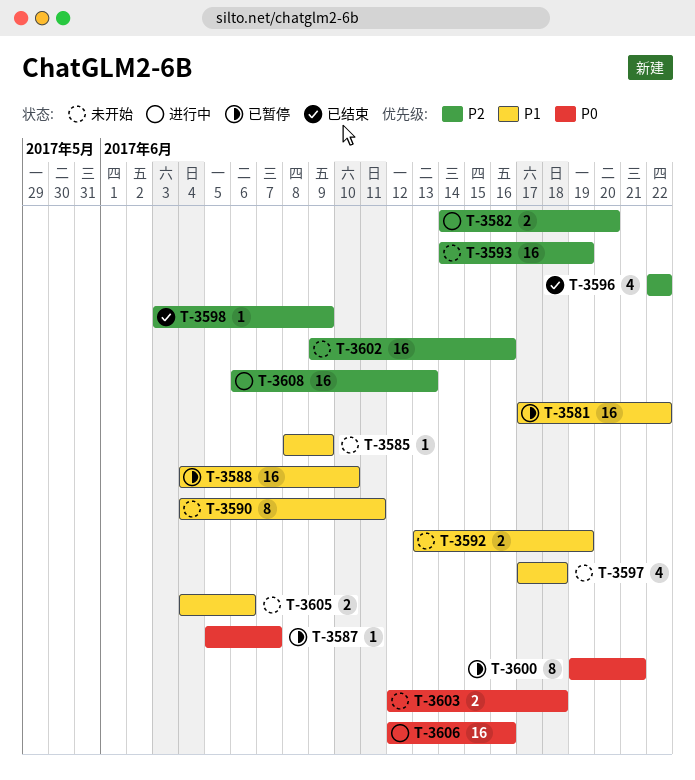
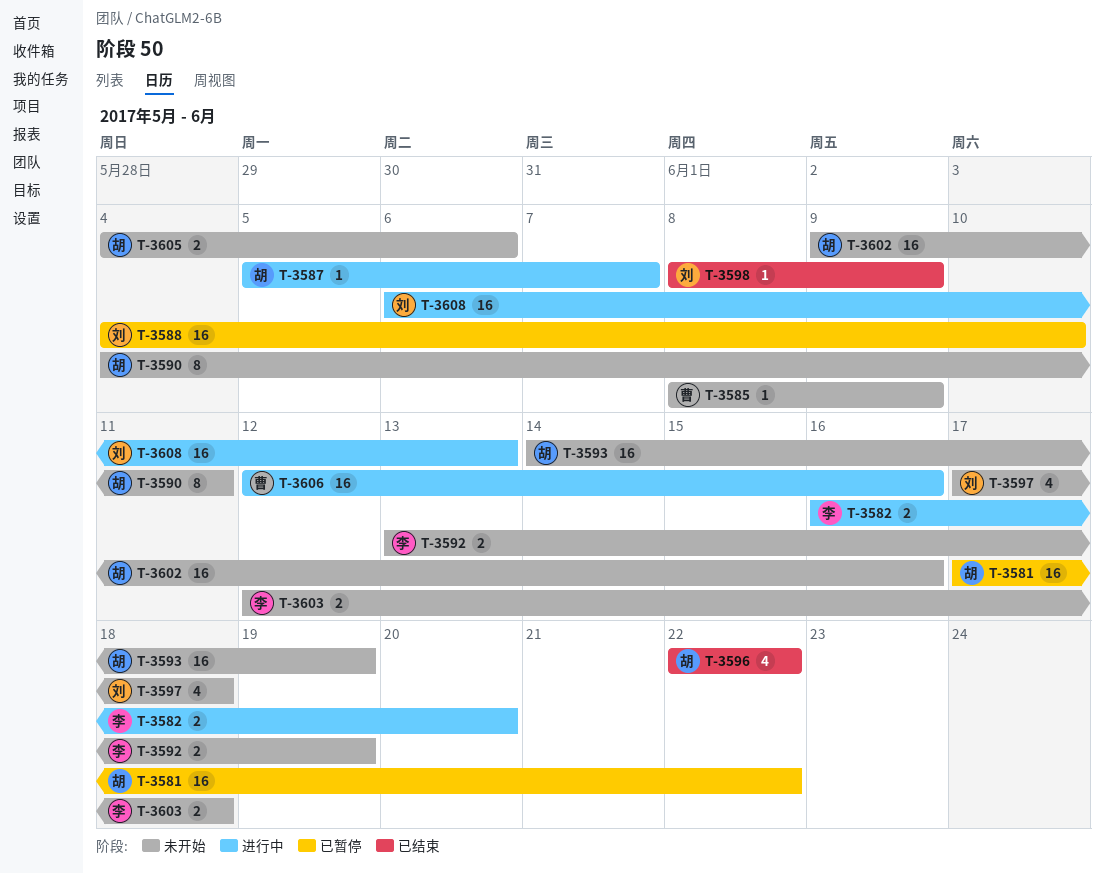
T-3582, start: Jun 14 -> Jun 16
T-3587, status: 已暂停 -> 进行中
T-3598, start: Jun 3 -> Jun 8
T-3600: present -> none

